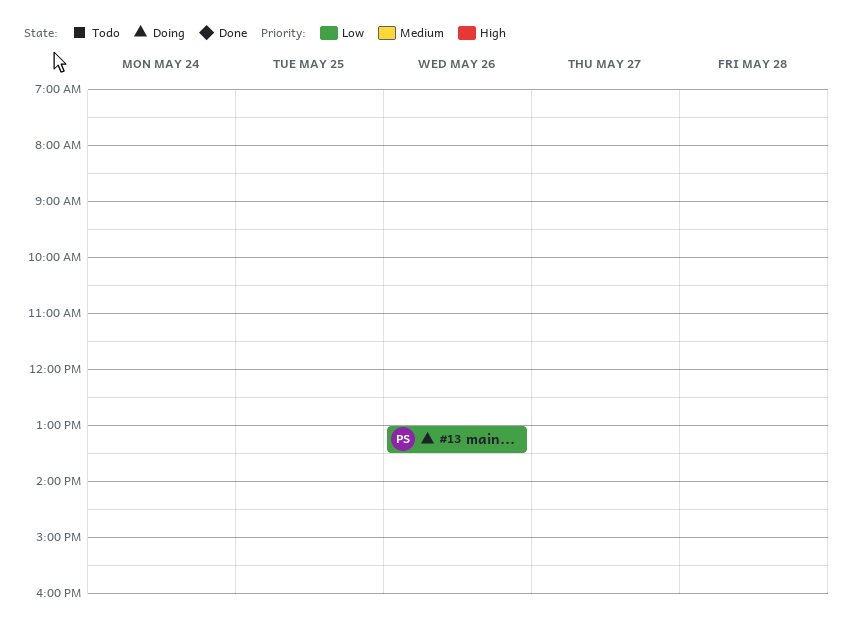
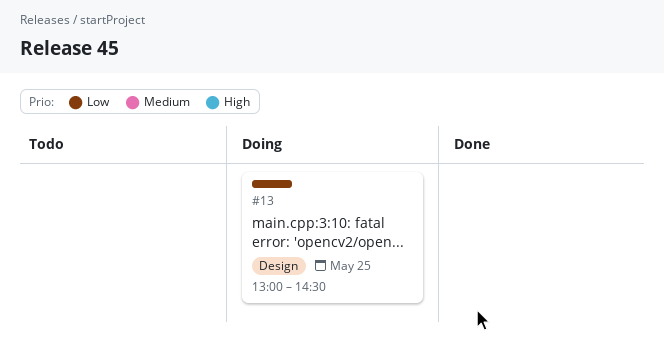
#13, day: May 26 -> May 25
#13, ends: 13:30 -> 14:30

